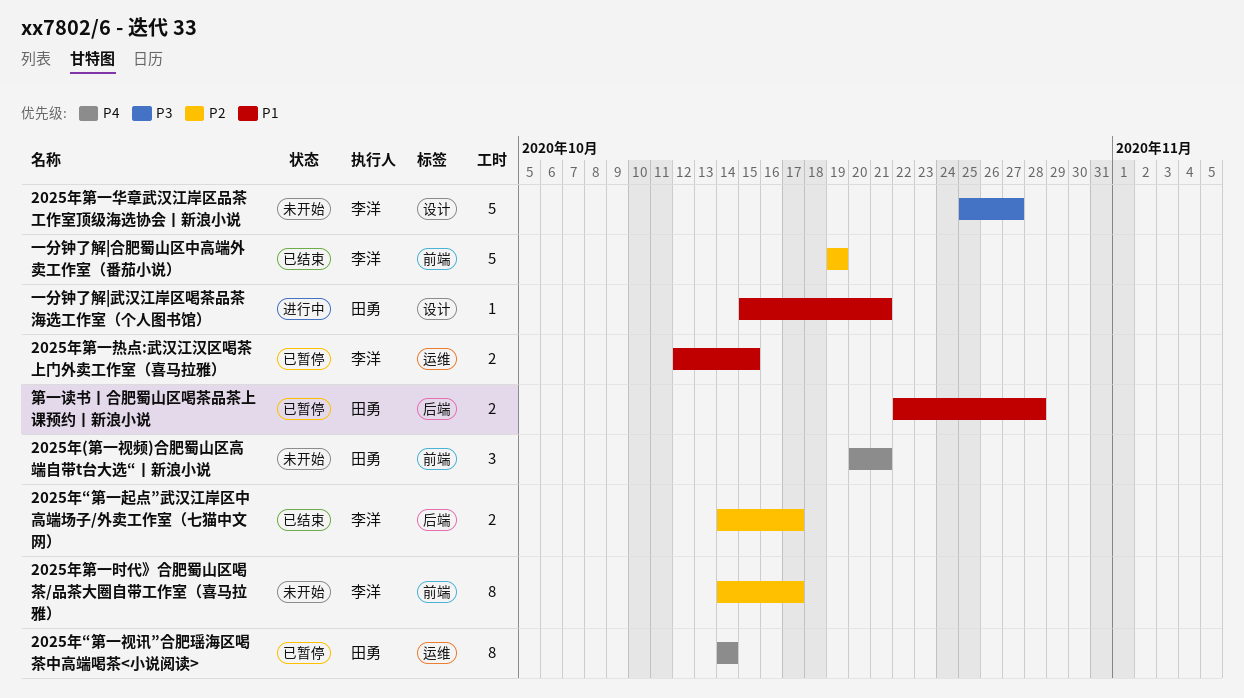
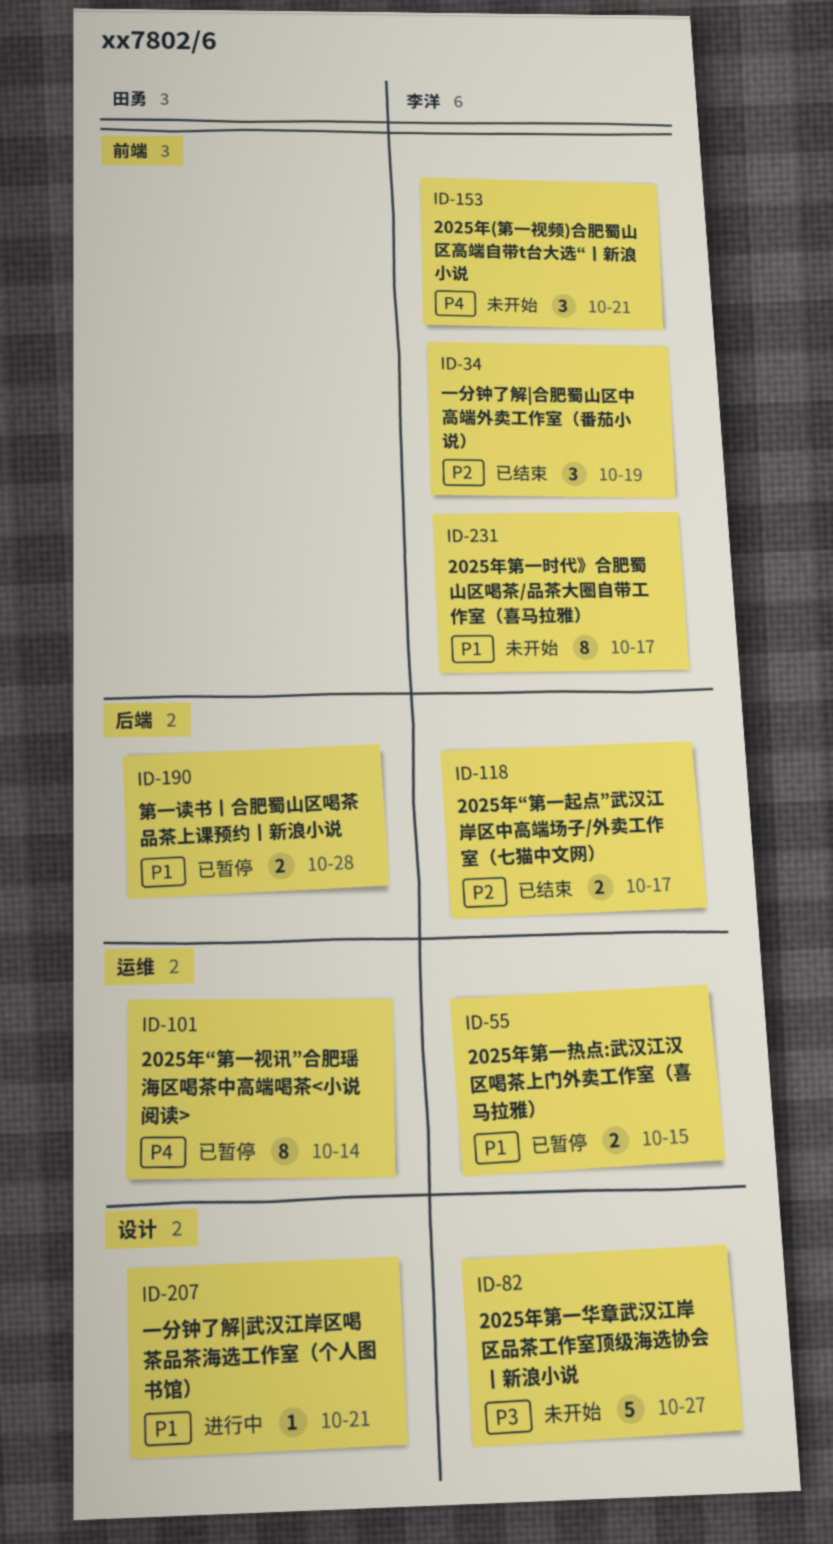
2025年(第一视频)合肥蜀山区高端自带t台大选“丨新浪小说, owner: 田勇 -> 李洋
2025年第一时代》合肥蜀山区喝茶/品茶大圈自带工作室（喜马拉雅）, priority: P2 -> P1
一分钟了解|合肥蜀山区中高端外卖工作室（番茄小说）, estimate: 5 -> 3

